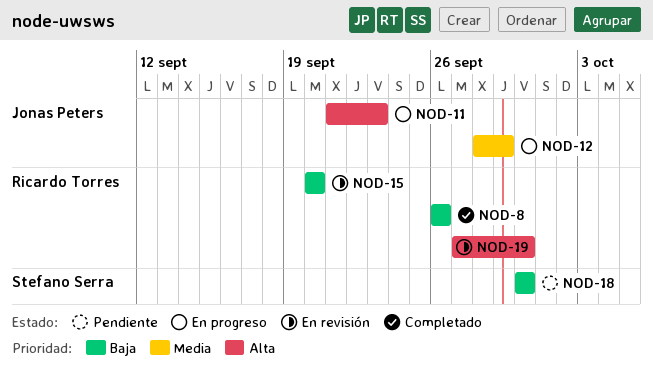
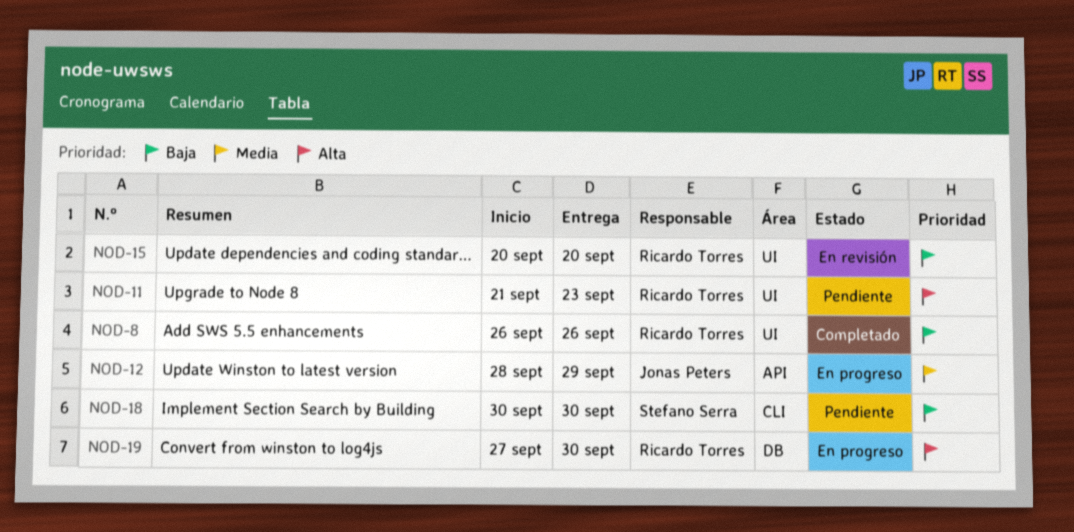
NOD-11, status: En progreso -> Pendiente
NOD-11, owner: Jonas Peters -> Ricardo Torres
NOD-19, status: En revisión -> En progreso

